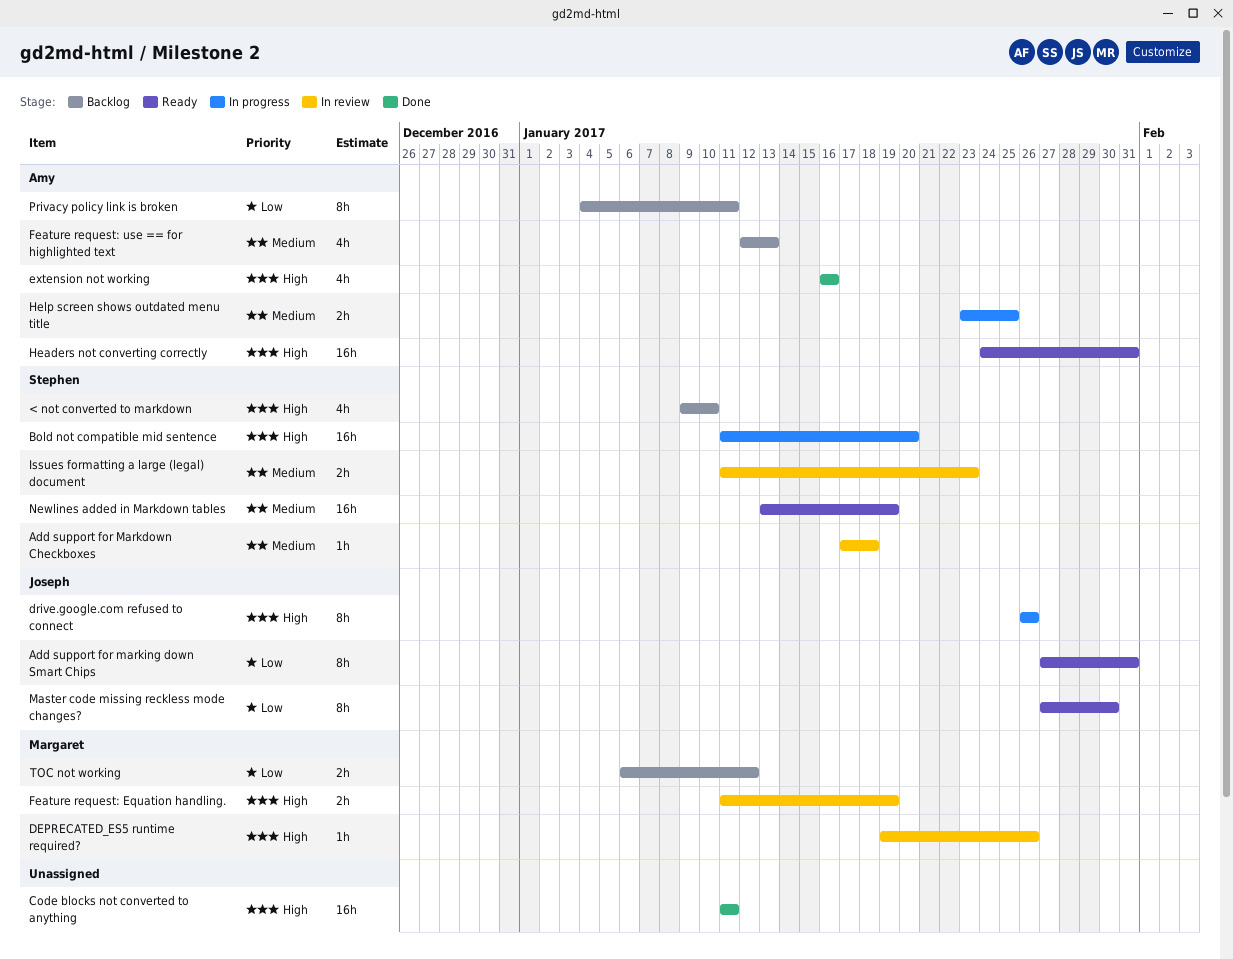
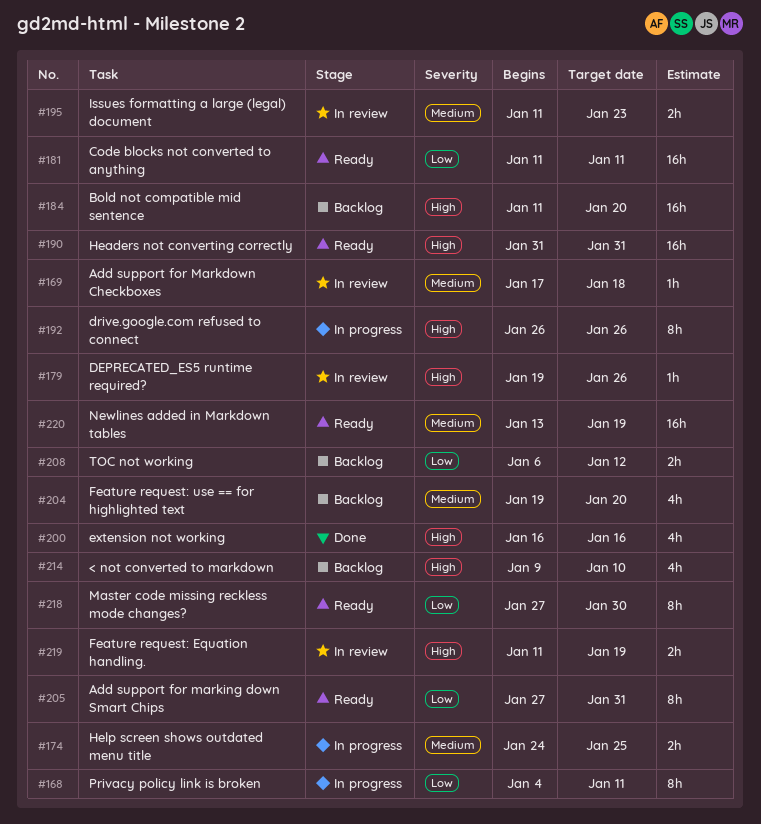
Bold not compatible mid sentence, status: In progress -> Backlog
Code blocks not converted to anything, status: Done -> Ready
Code blocks not converted to anything, priority: High -> Low
Feature request: use == for highlighted text, start: Jan 12 -> Jan 19
Feature request: use == for highlighted text, due: Jan 13 -> Jan 20
Headers not converting correctly, start: Jan 24 -> Jan 31
Help screen shows outdated menu title, start: Jan 23 -> Jan 24
Privacy policy link is broken, status: Backlog -> In progress

